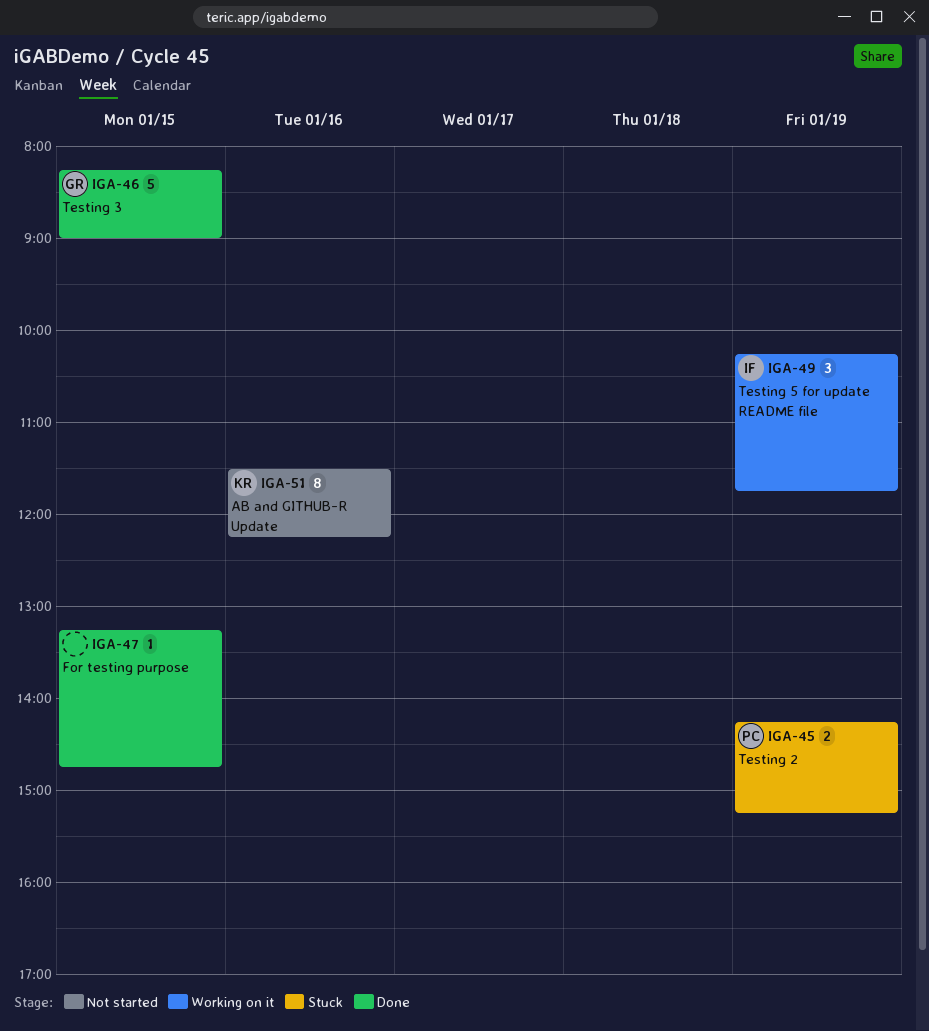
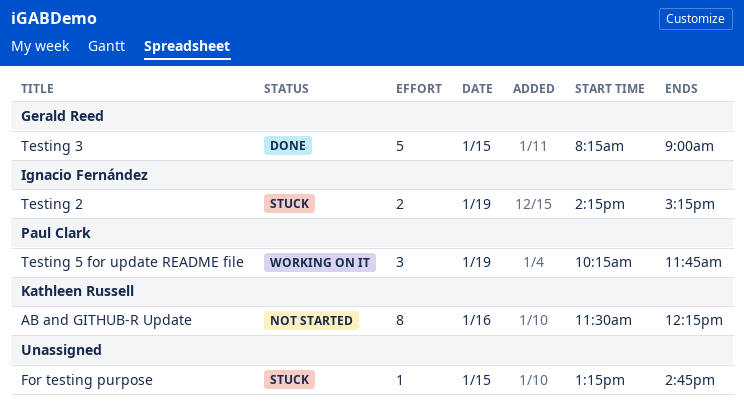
For testing purpose, status: Done -> Stuck
Testing 2, owner: Paul Clark -> Ignacio Fernández
Testing 5 for update README file, owner: Ignacio Fernández -> Paul Clark

